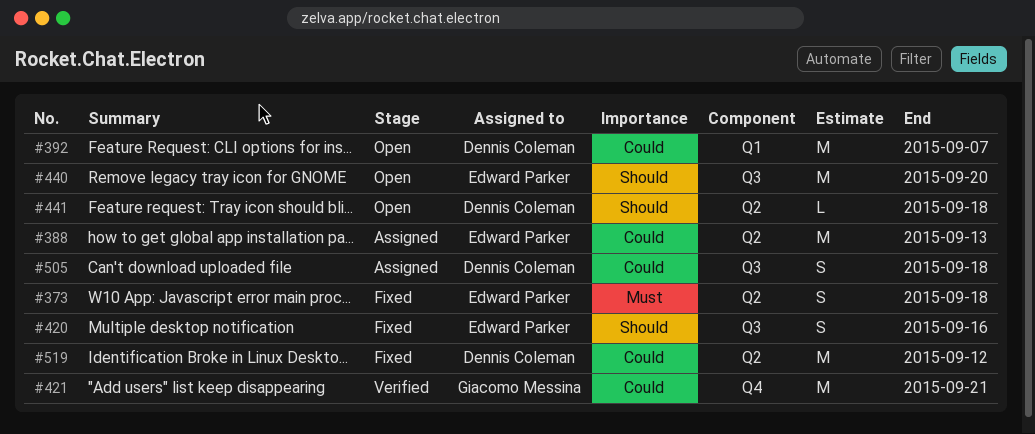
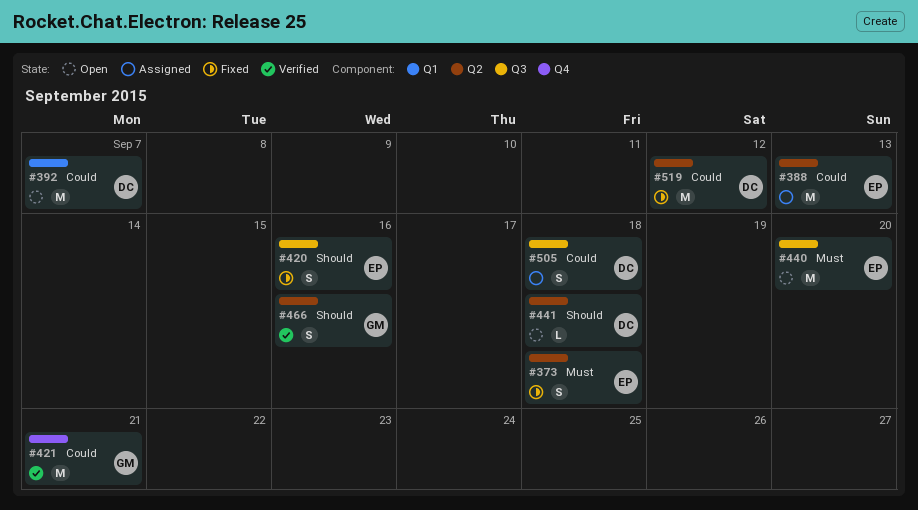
#440, priority: Should -> Must
#466: none -> present

